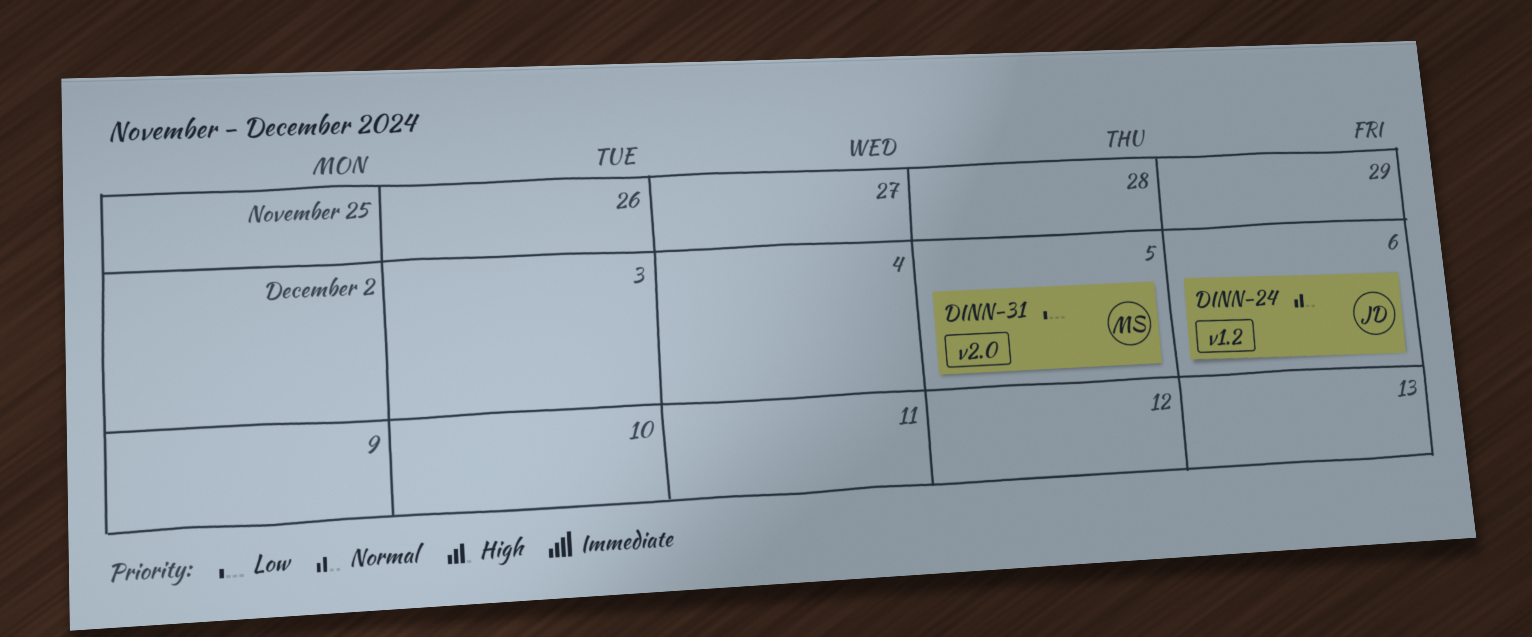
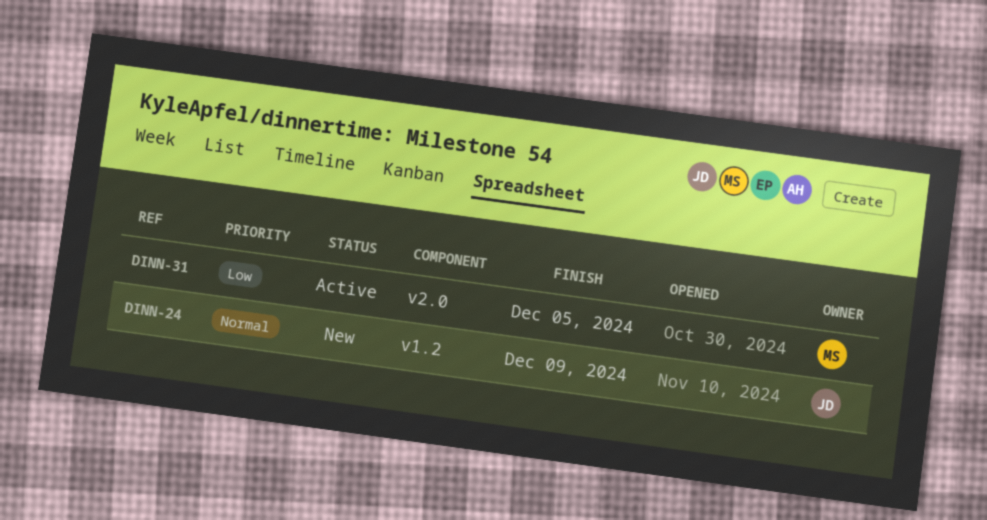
DINN-24, due: Dec 6 -> Dec 9

